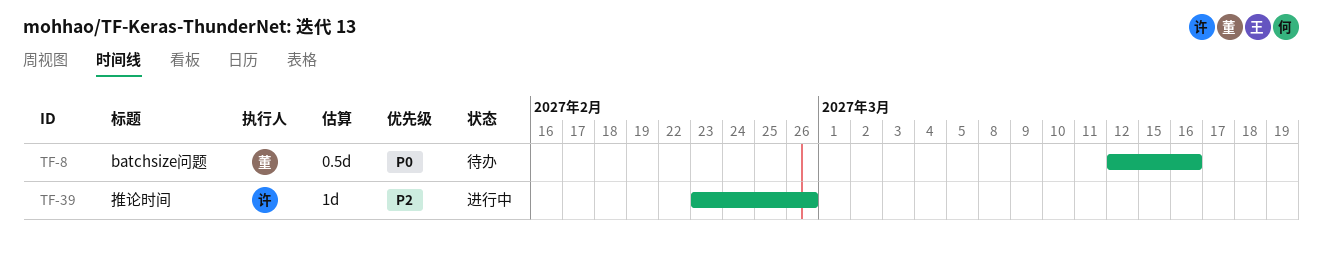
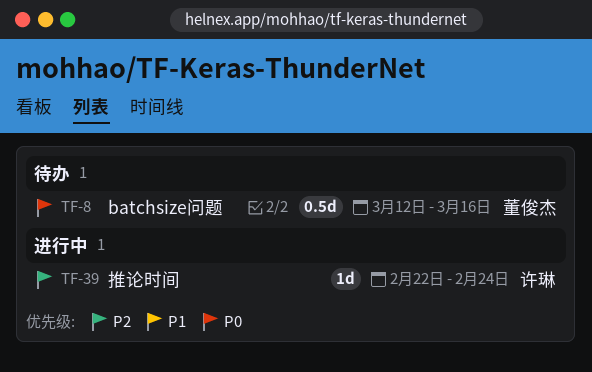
TF-39, start: Feb 23 -> Feb 22
TF-39, due: Feb 26 -> Feb 24

